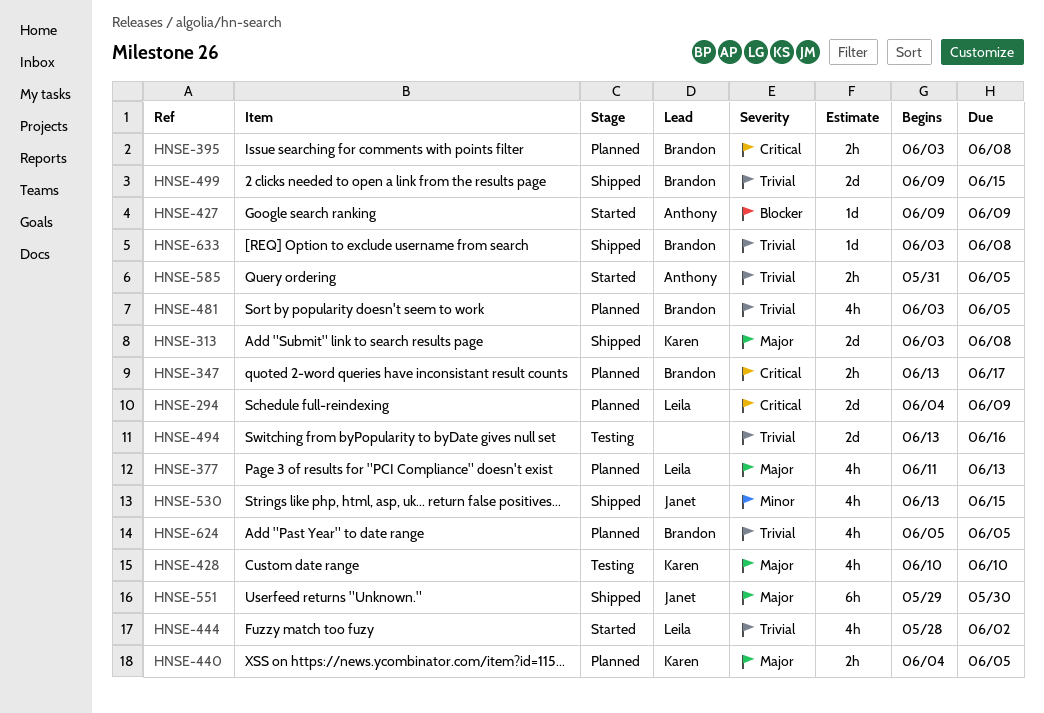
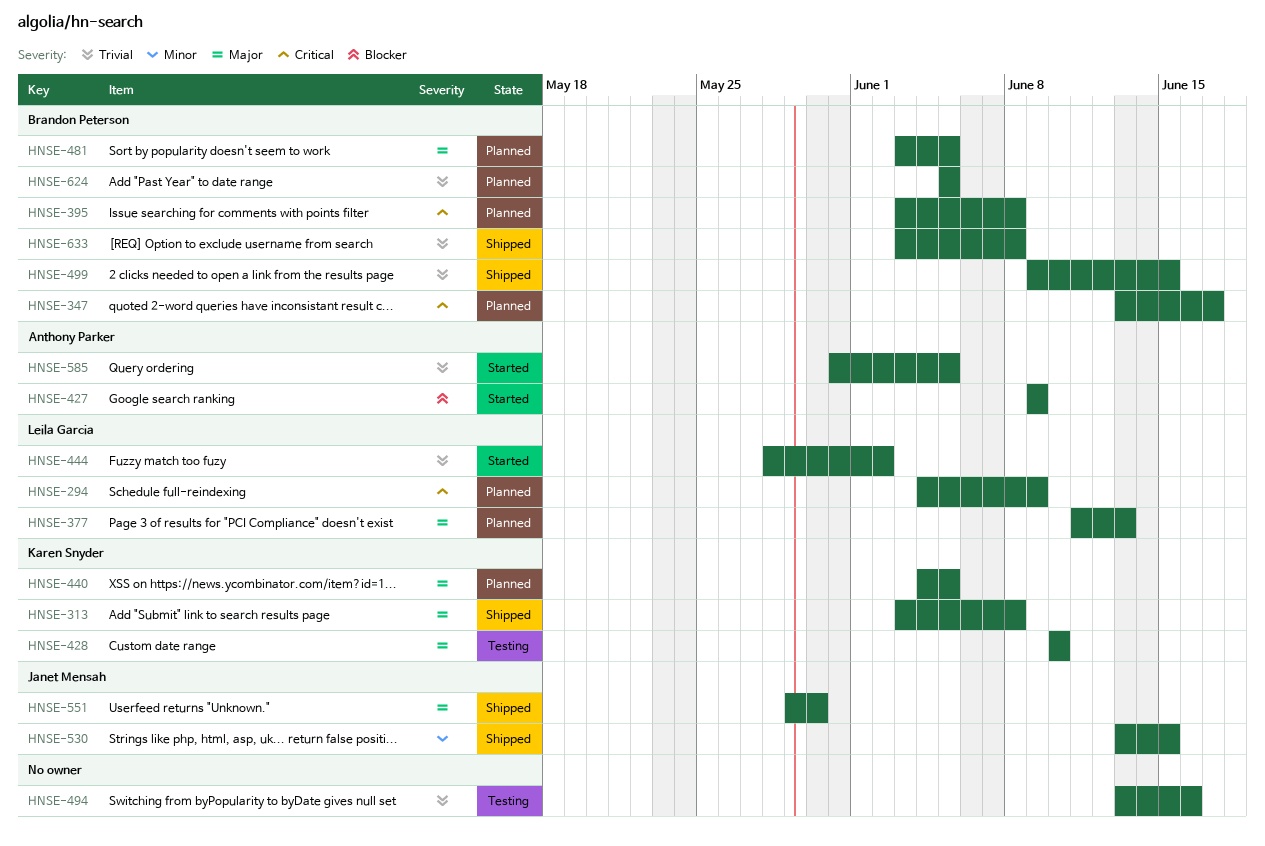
HNSE-481, priority: Trivial -> Major

